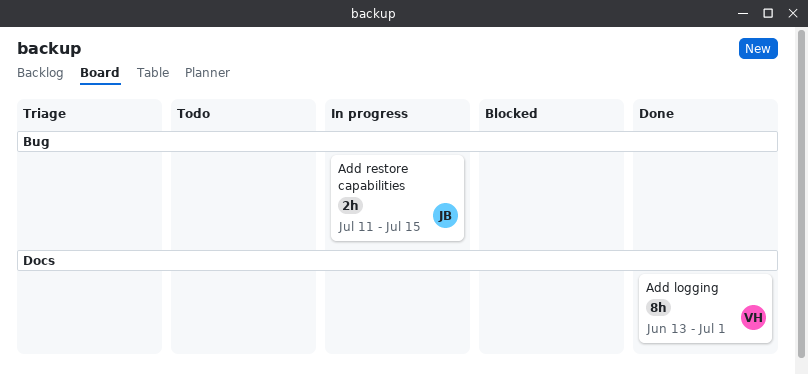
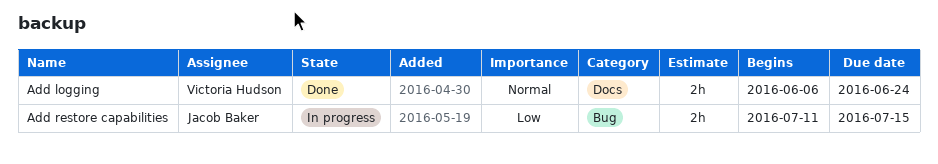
Add logging, estimate: 8h -> 2h
Add logging, start: Jun 13 -> Jun 6
Add logging, due: Jul 1 -> Jun 24

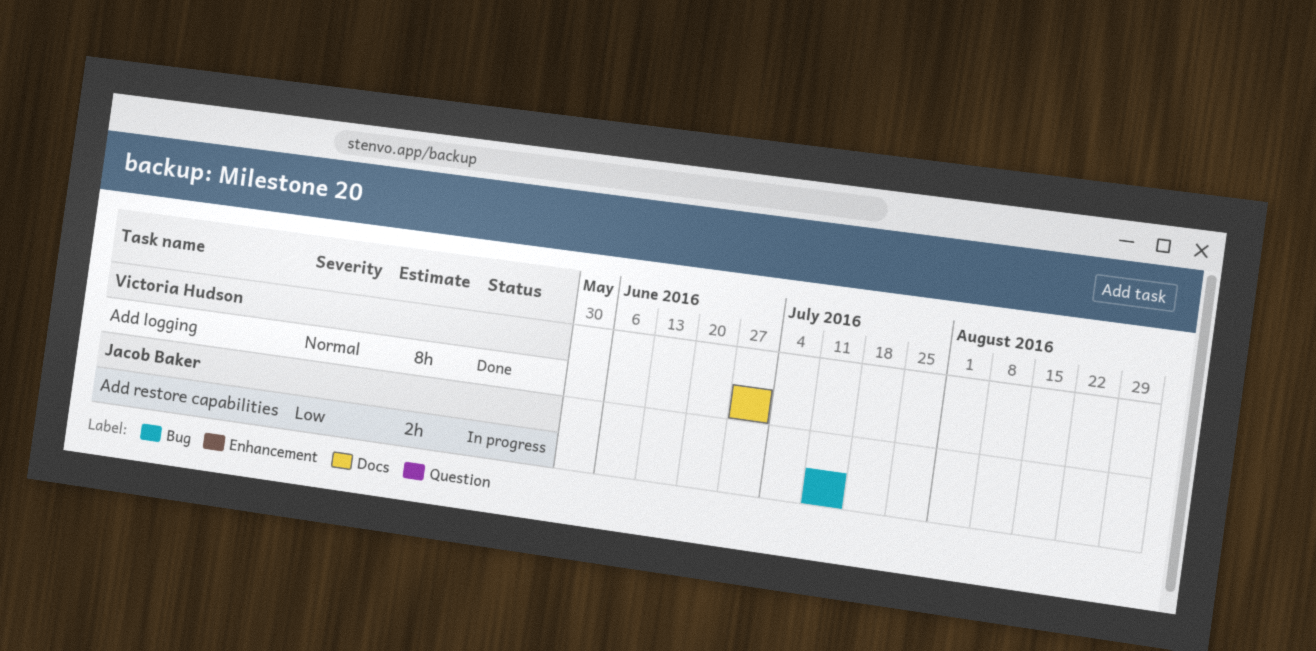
Add logging, estimate: 2h -> 8h
Add logging, start: Jun 6 -> Jun 27
Add logging, due: Jun 24 -> Jul 1

